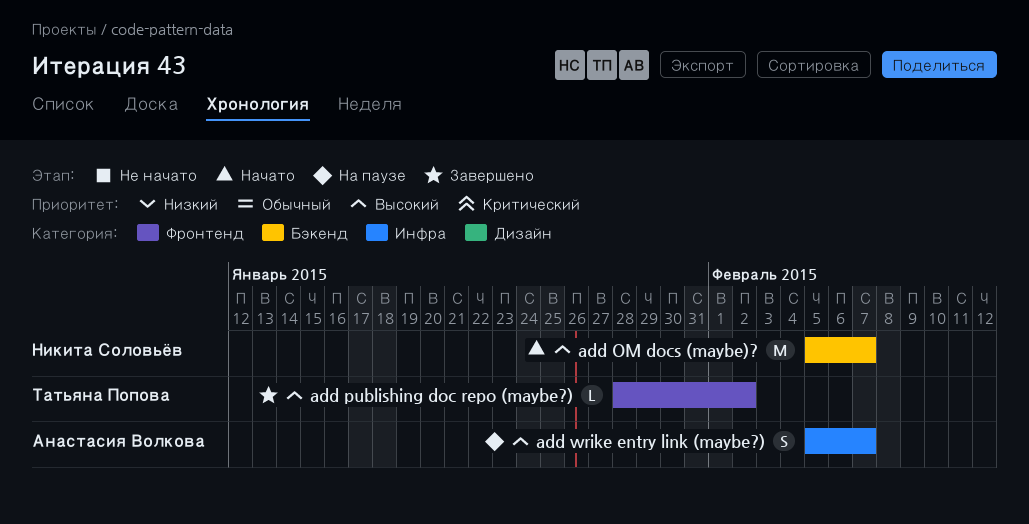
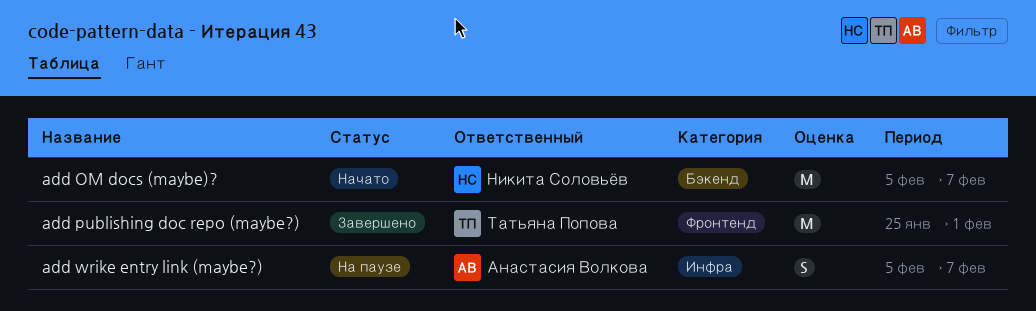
add publishing doc repo (maybe?), estimate: L -> M
add publishing doc repo (maybe?), start: Jan 28 -> Jan 25
add publishing doc repo (maybe?), due: Feb 2 -> Feb 1

